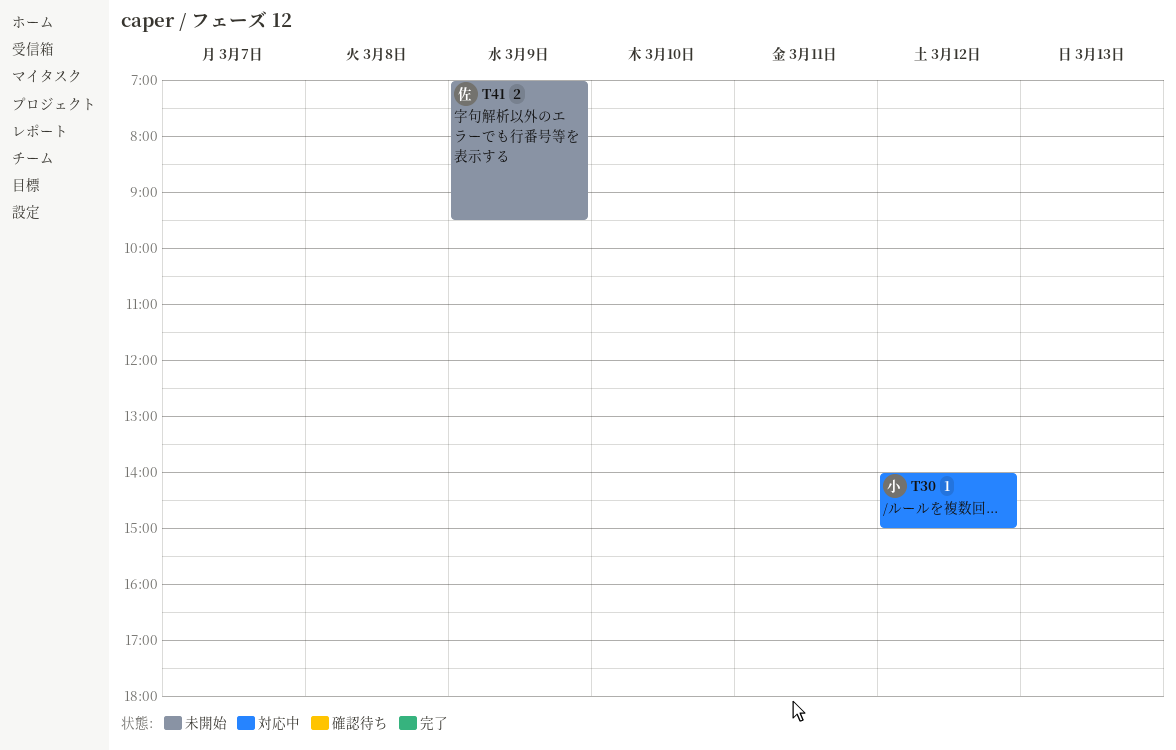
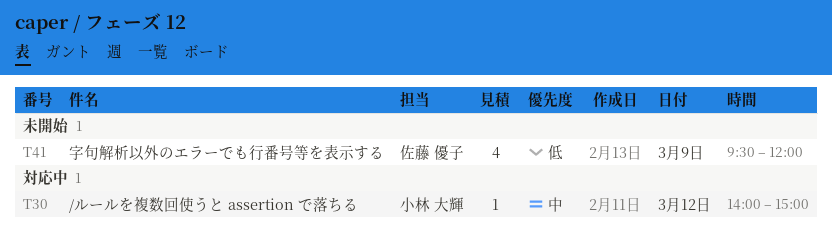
T41, estimate: 2 -> 4
T41, begins: 07:00 -> 09:30
T41, ends: 09:30 -> 12:00

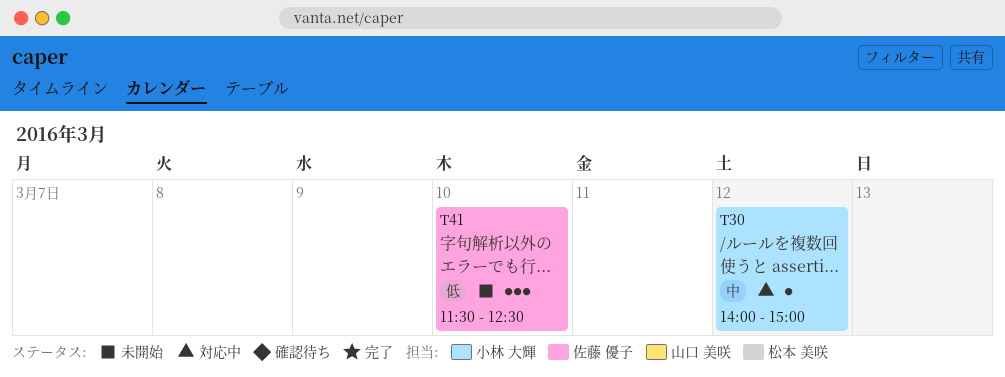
T41, estimate: 4 -> 3
T41, day: Mar 9 -> Mar 10
T41, begins: 09:30 -> 11:30
T41, ends: 12:00 -> 12:30

